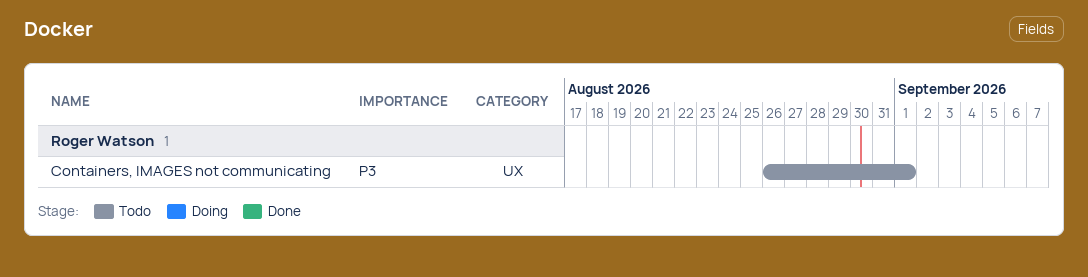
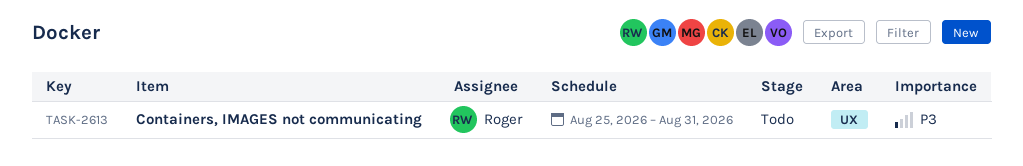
Containers, IMAGES not communicating, start: Aug 26 -> Aug 25
Containers, IMAGES not communicating, due: Sep 1 -> Aug 31

